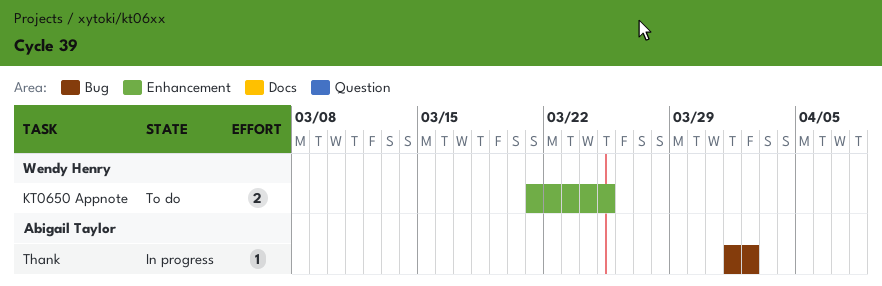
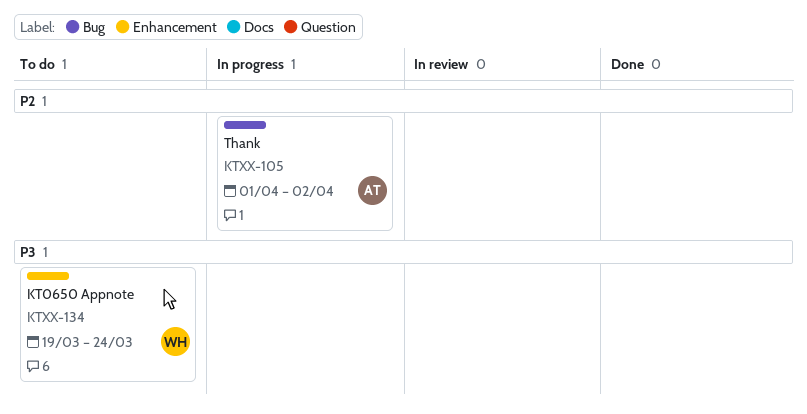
KT0650 Appnote, start: Mar 21 -> Mar 19
KT0650 Appnote, due: Mar 25 -> Mar 24

